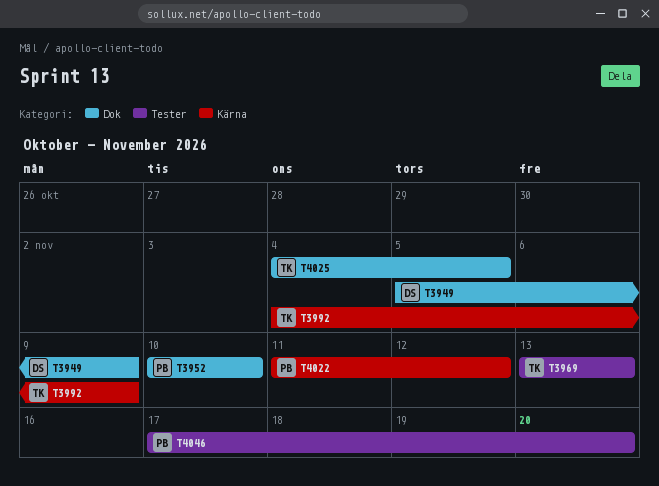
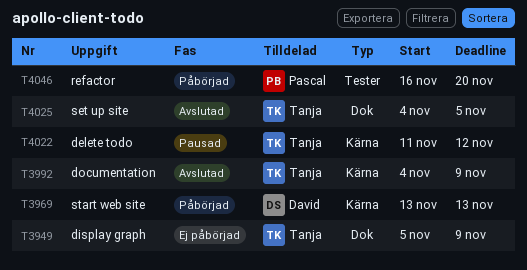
T3949, owner: David -> Tanja
T3952: present -> none
T3969, owner: Tanja -> David
T3969, label: Tester -> Kärna
T4022, owner: Pascal -> Tanja
T4046, start: Nov 17 -> Nov 16

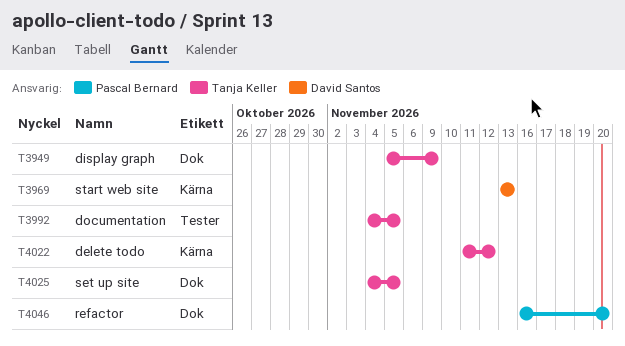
T3992, label: Kärna -> Tester
T3992, due: Nov 9 -> Nov 5
T4046, label: Tester -> Dok

